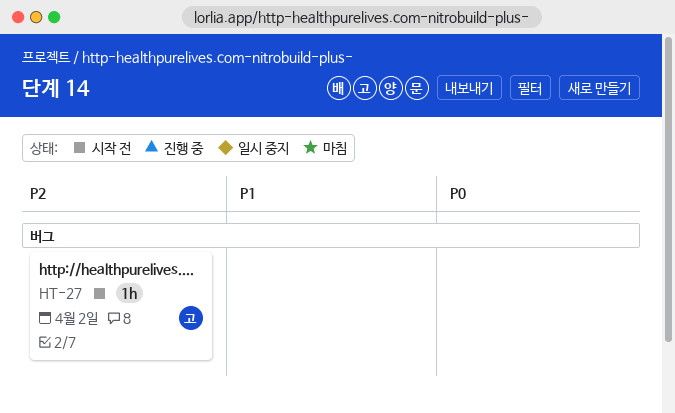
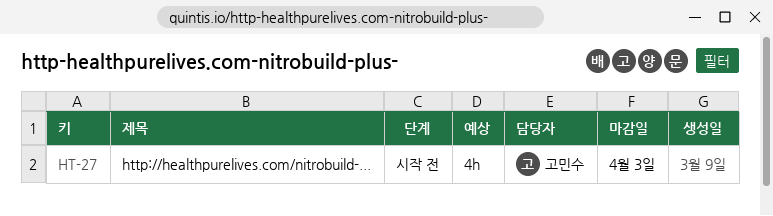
HT-27, estimate: 1h -> 4h
HT-27, due: Apr 2 -> Apr 3

